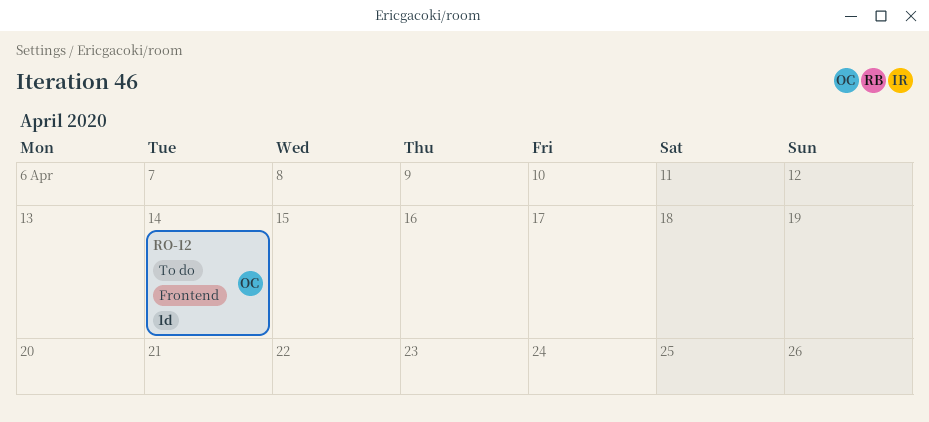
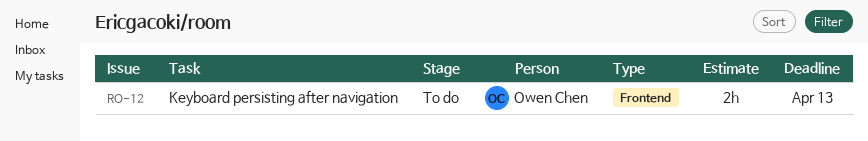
RO-12, estimate: 1d -> 2h
RO-12, due: Apr 14 -> Apr 13

